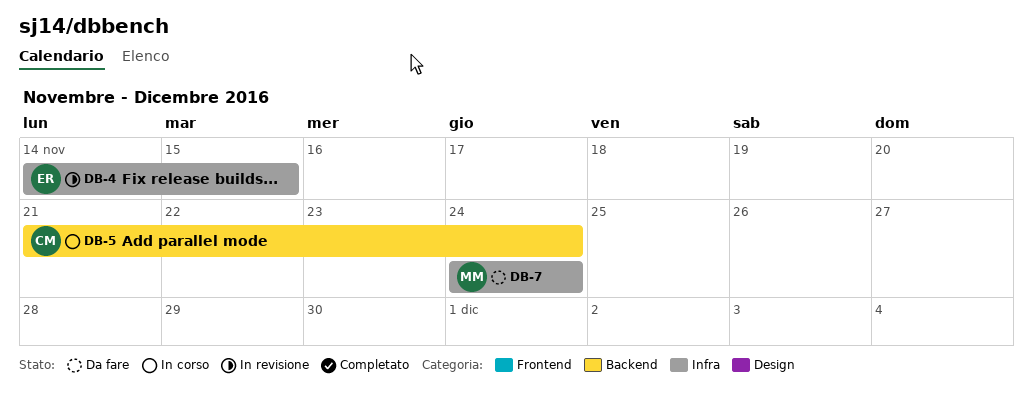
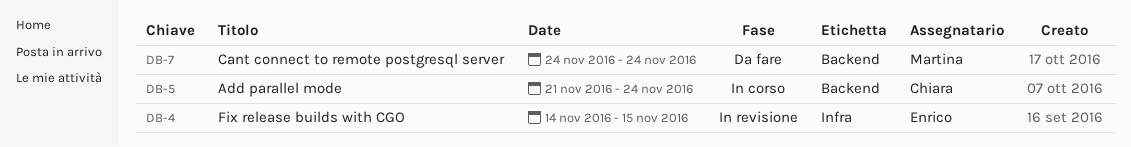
DB-7, label: Infra -> Backend

